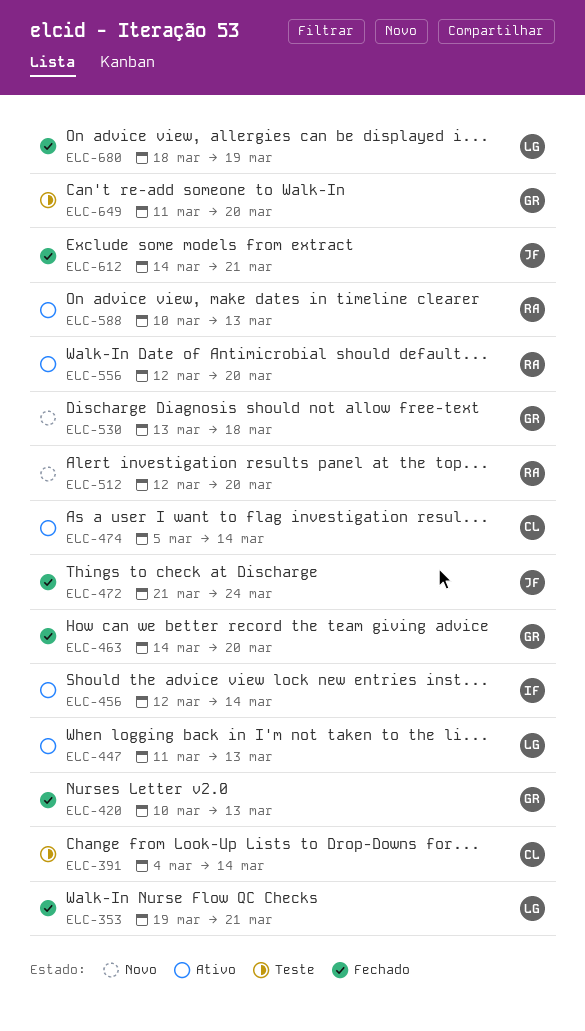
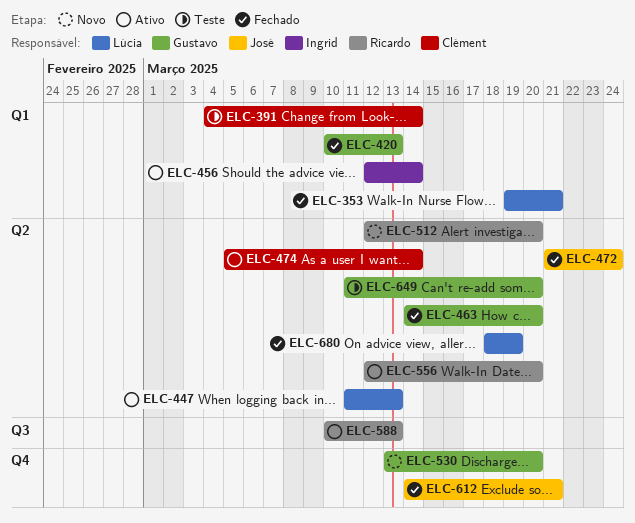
ELC-530, due: Mar 18 -> Mar 20

